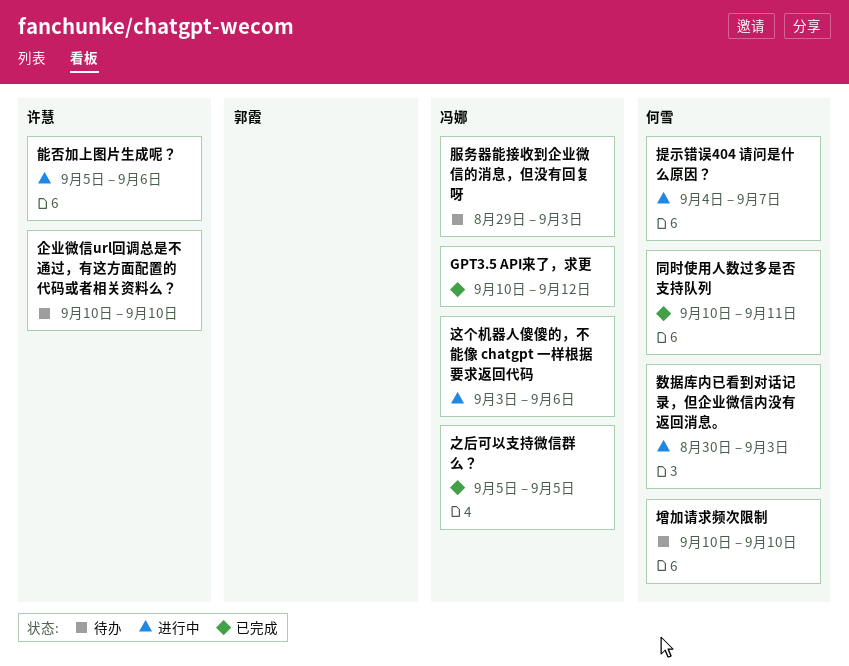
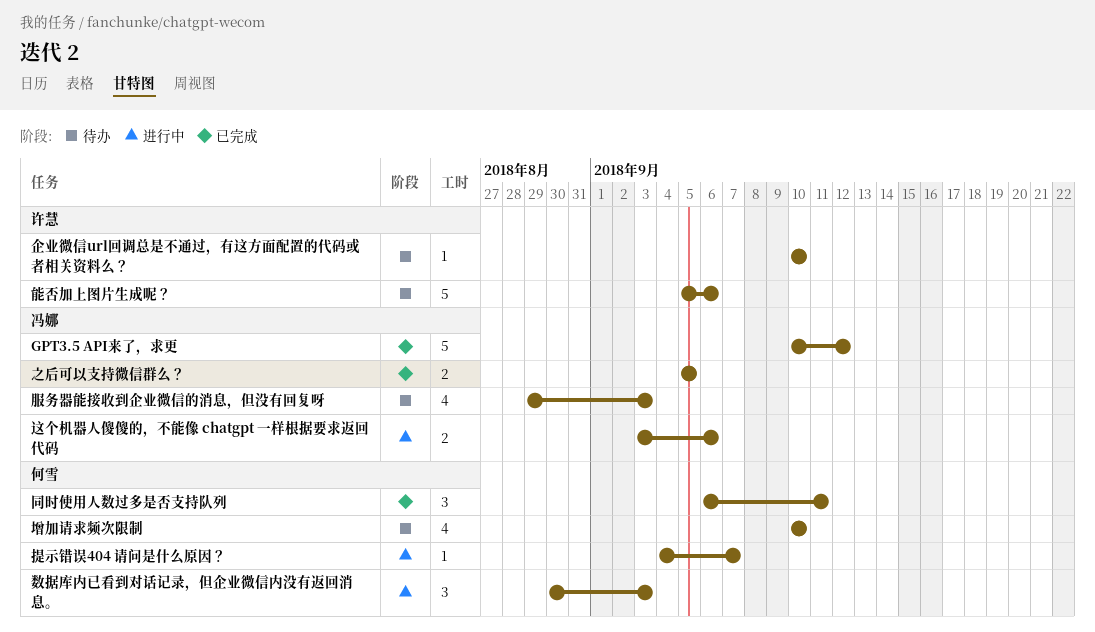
同时使用人数过多是否支持队列, start: Sep 10 -> Sep 6
能否加上图片生成呢？, status: 进行中 -> 待办

